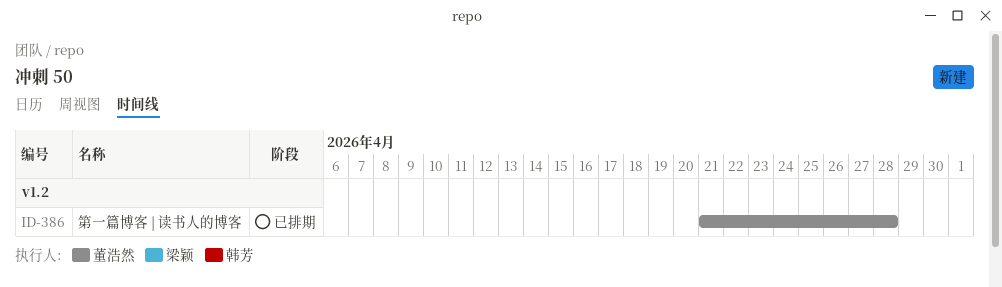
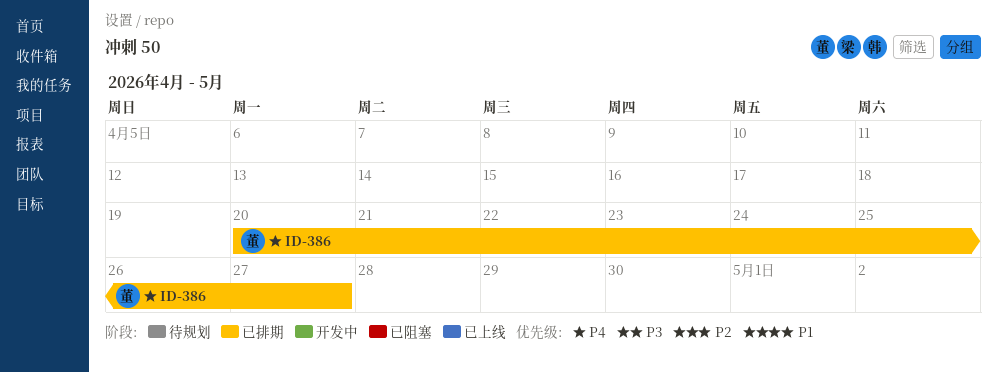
ID-386, start: Apr 21 -> Apr 20
ID-386, due: Apr 28 -> Apr 27

